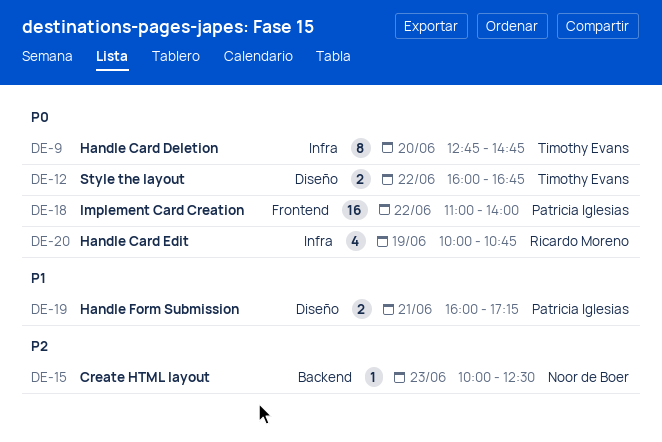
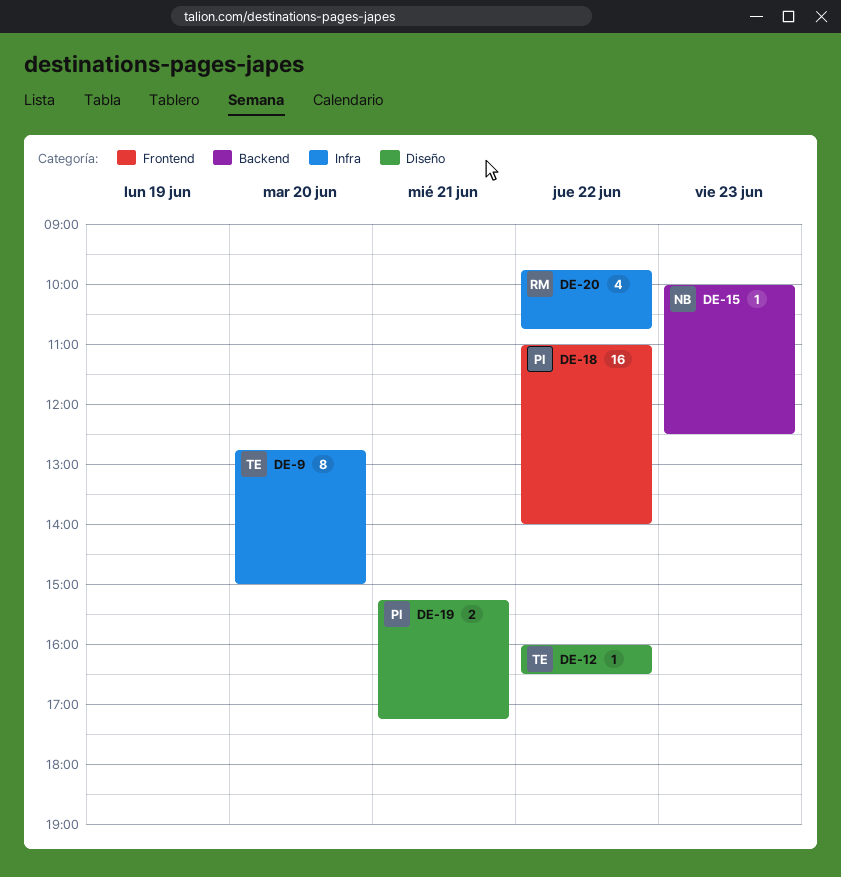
DE-9, ends: 14:45 -> 15:00
DE-12, estimate: 2 -> 1
DE-12, ends: 16:45 -> 16:30
DE-19, begins: 16:00 -> 15:15
DE-20, day: Jun 19 -> Jun 22
DE-20, begins: 10:00 -> 09:45

